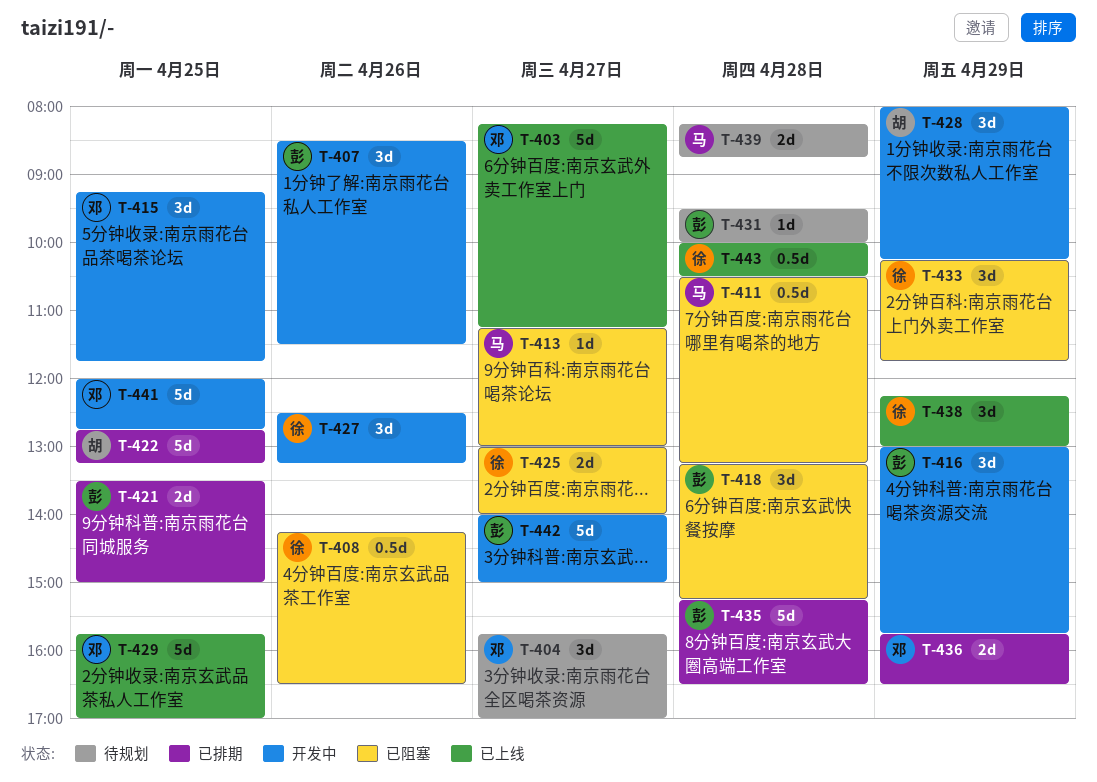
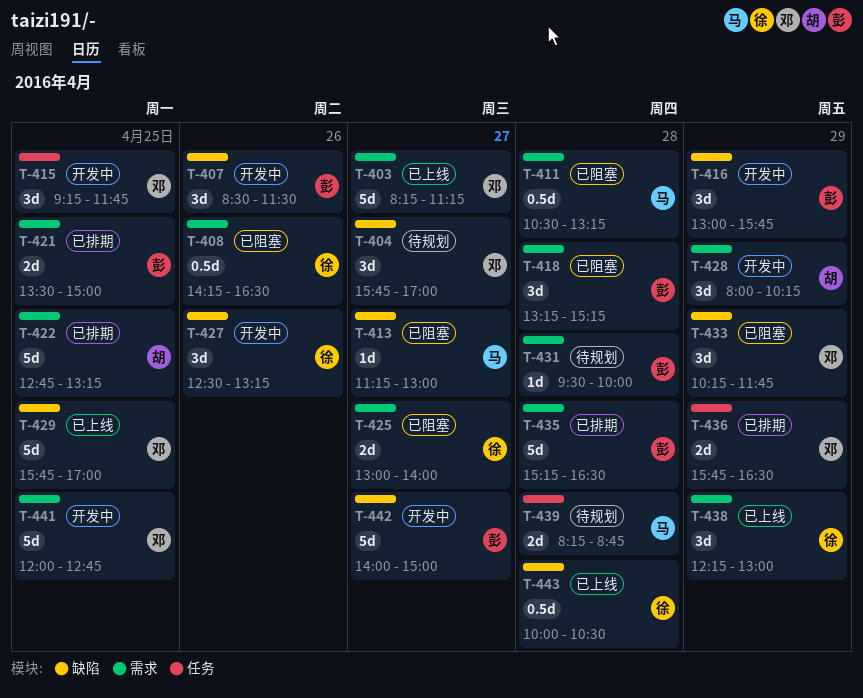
T-433, owner: 徐 -> 邓

